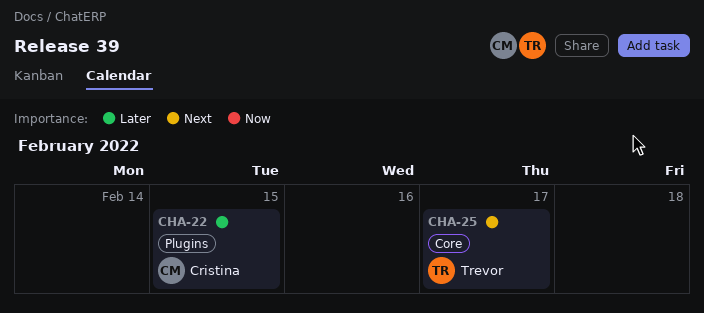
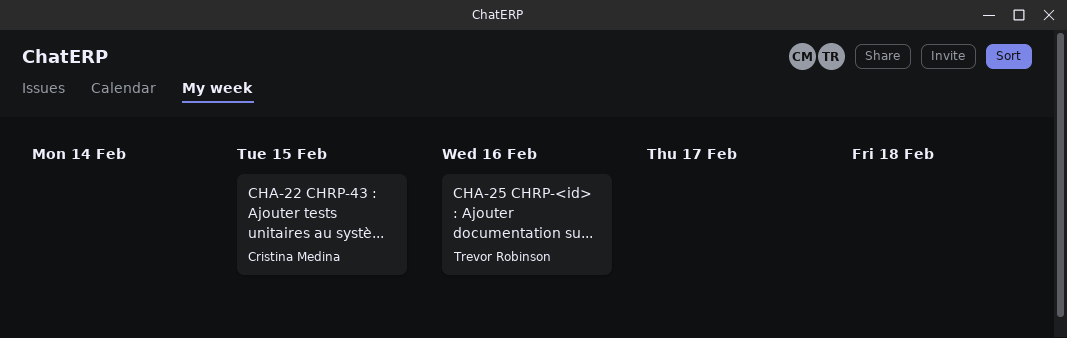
CHA-25, due: Feb 17 -> Feb 16

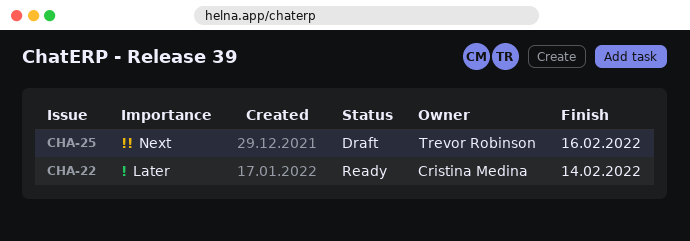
CHA-22, due: Feb 15 -> Feb 14

